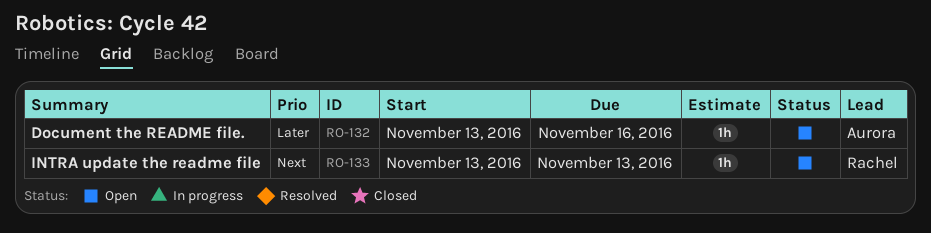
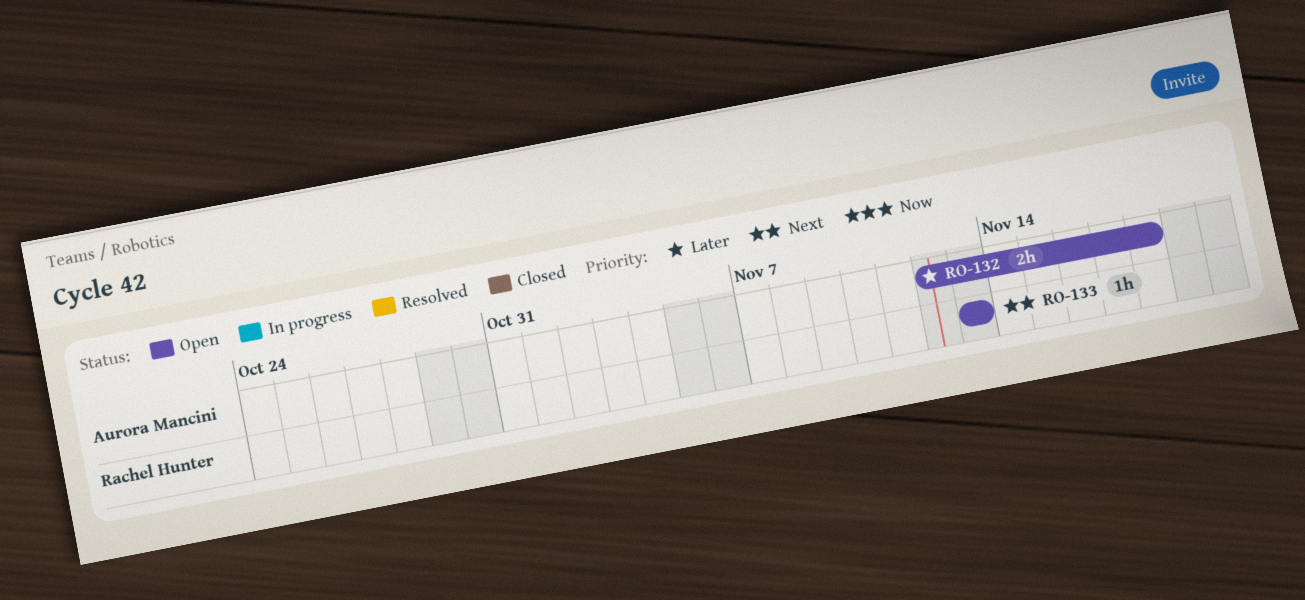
RO-132, estimate: 1h -> 2h
RO-132, start: Nov 13 -> Nov 12
RO-132, due: Nov 16 -> Nov 18

